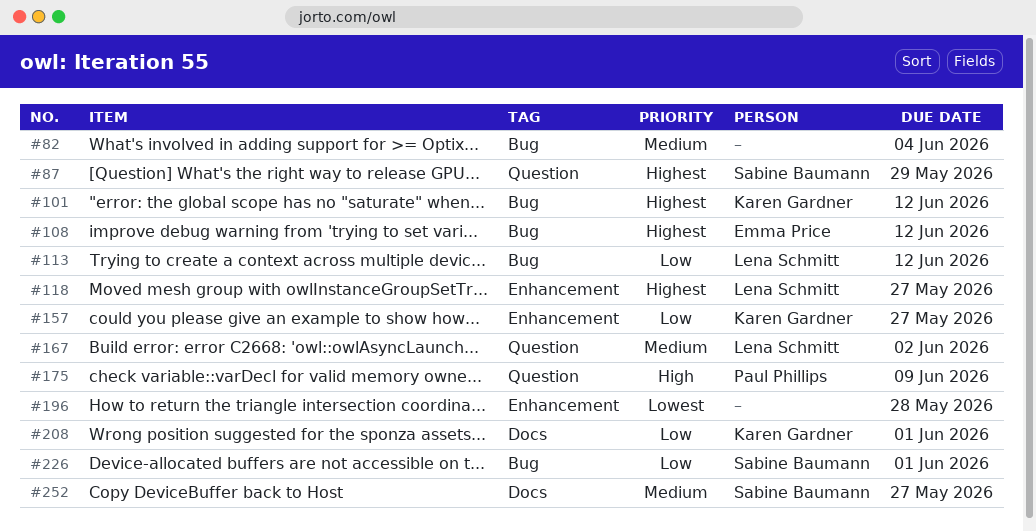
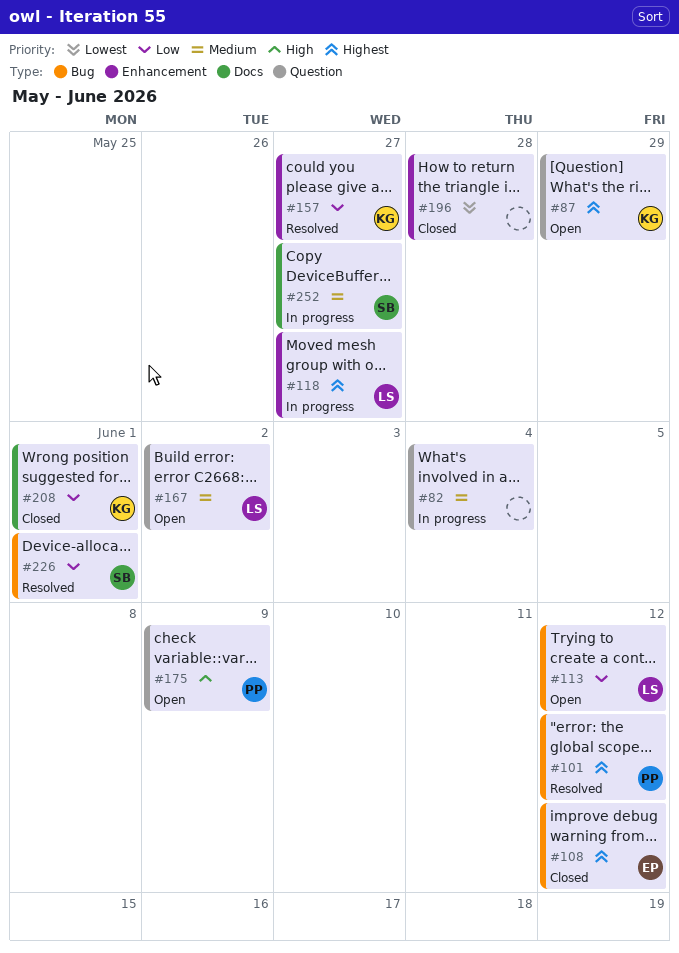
#82, label: Bug -> Question
#87, owner: Sabine Baumann -> Karen Gardner
#101, owner: Karen Gardner -> Paul Phillips

